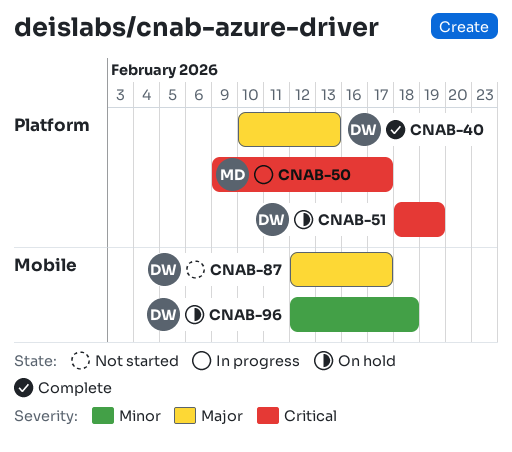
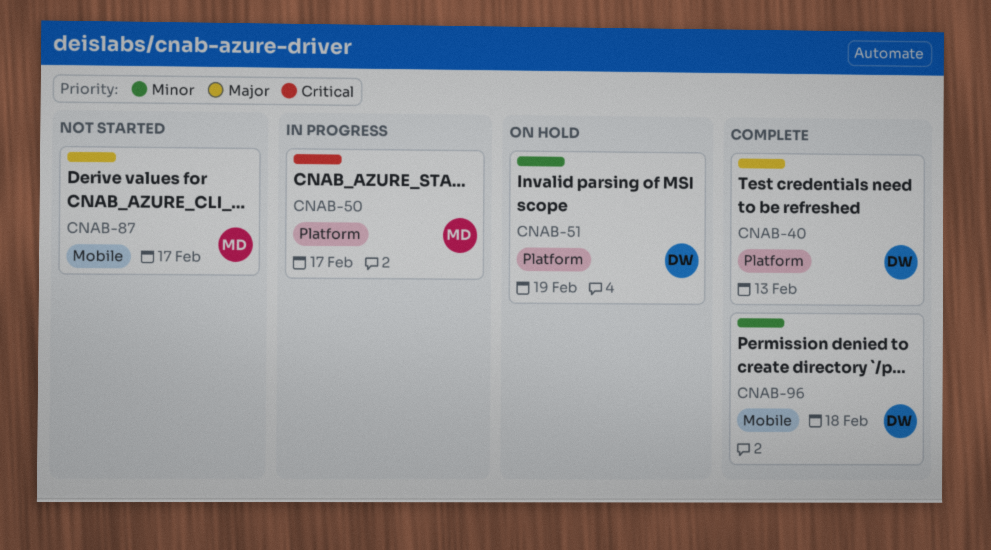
CNAB-51, priority: Critical -> Minor
CNAB-87, owner: DW -> MD
CNAB-96, status: On hold -> Complete

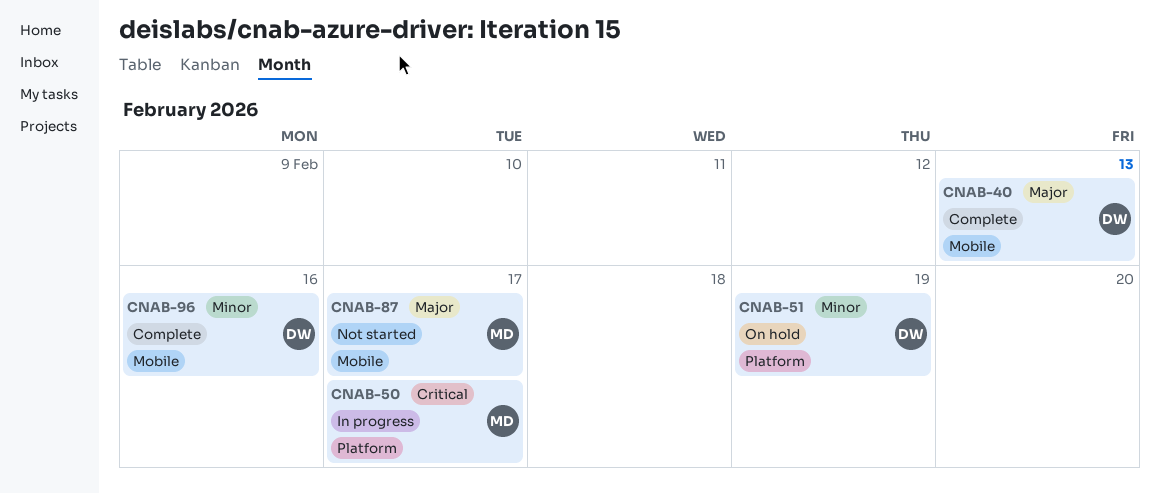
CNAB-40, label: Platform -> Mobile
CNAB-96, due: Feb 18 -> Feb 16

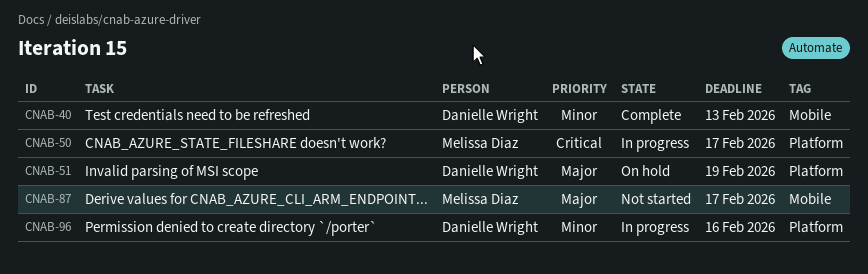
CNAB-40, priority: Major -> Minor
CNAB-51, priority: Minor -> Major
CNAB-96, status: Complete -> In progress
CNAB-96, label: Mobile -> Platform

